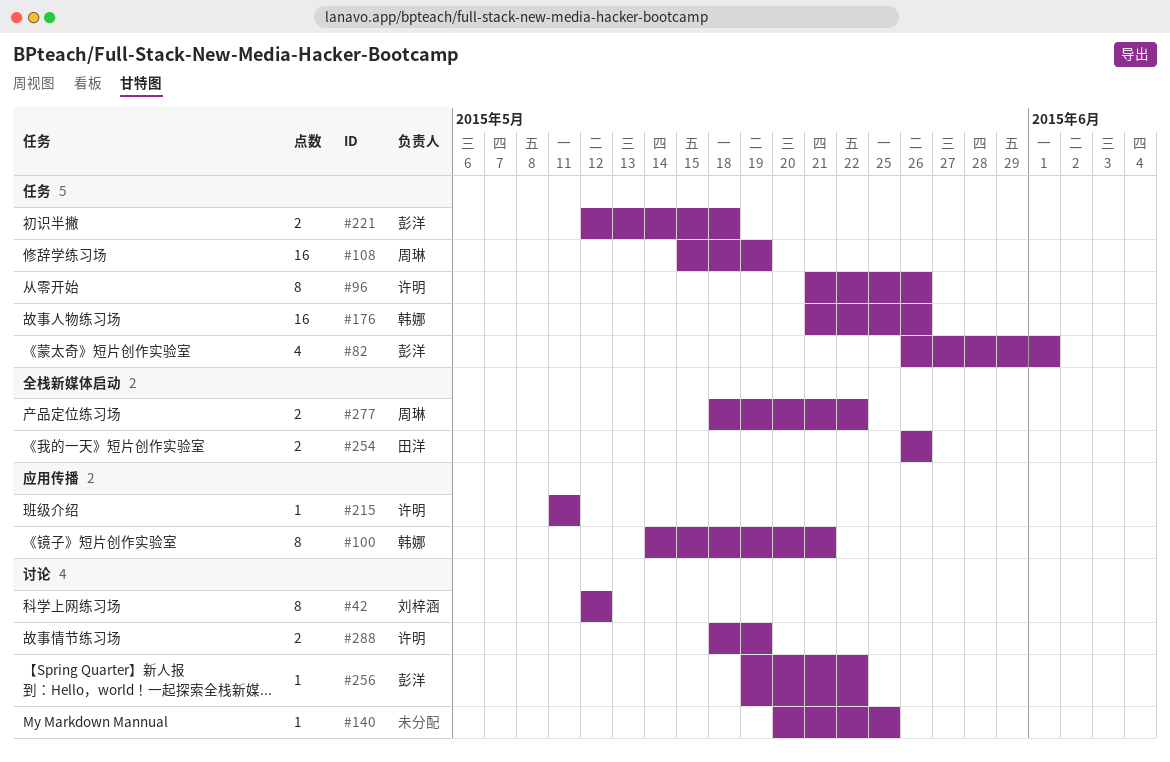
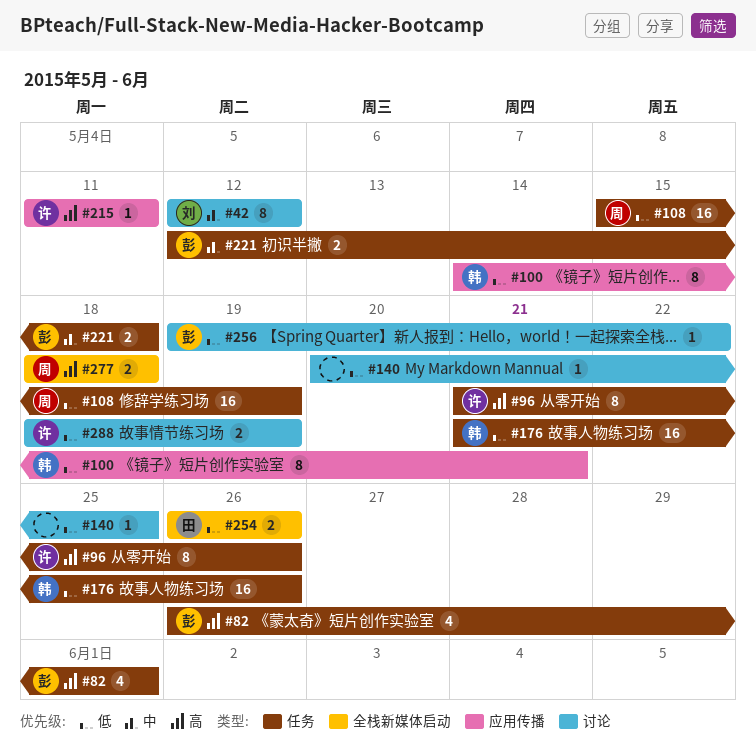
#277, due: May 22 -> May 18

